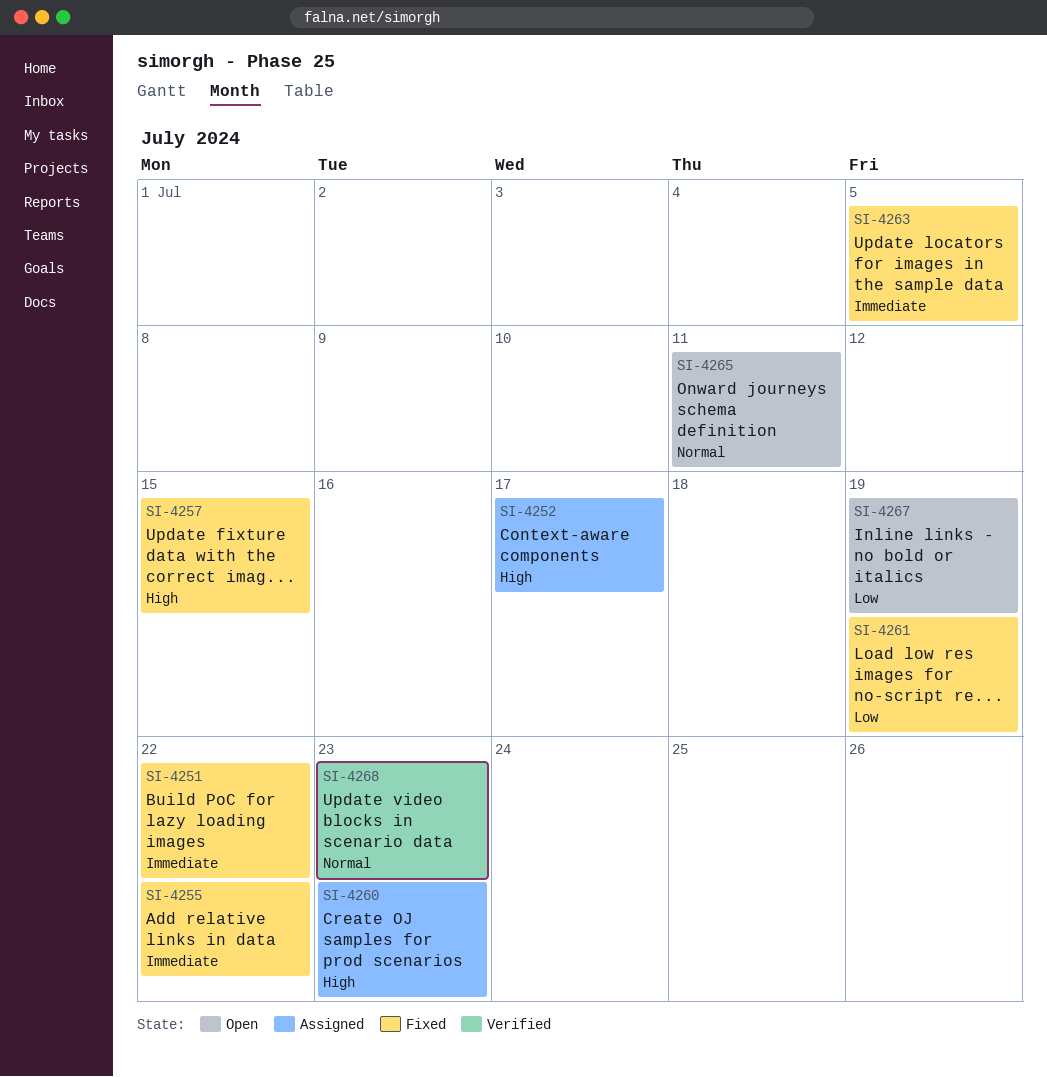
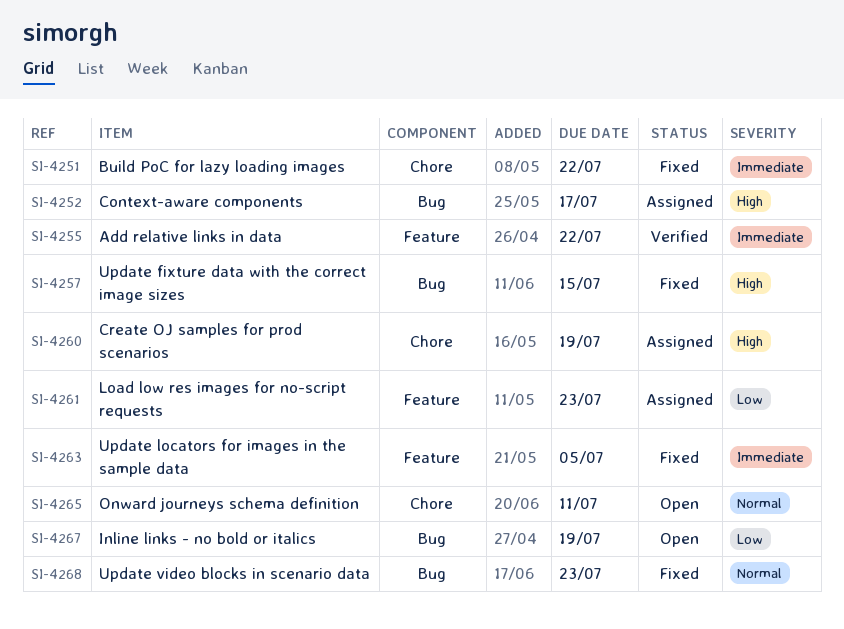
SI-4255, status: Fixed -> Verified
SI-4260, due: Jul 23 -> Jul 19
SI-4261, status: Fixed -> Assigned
SI-4261, due: Jul 19 -> Jul 23
SI-4268, status: Verified -> Fixed

